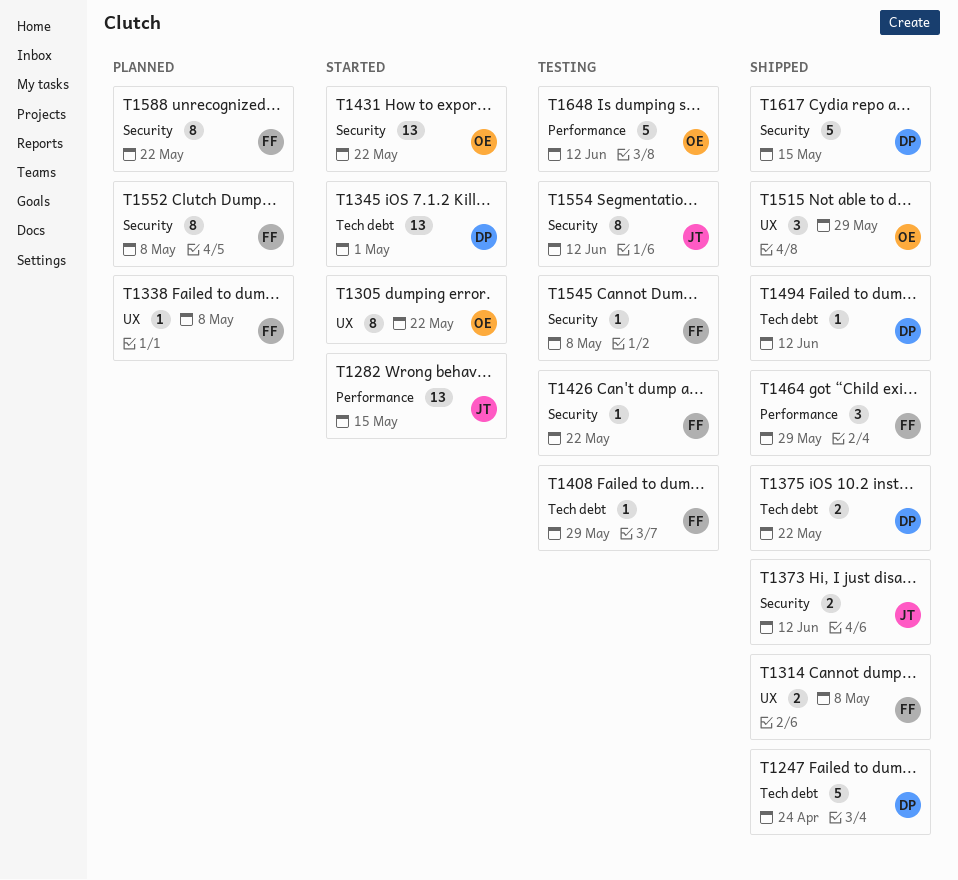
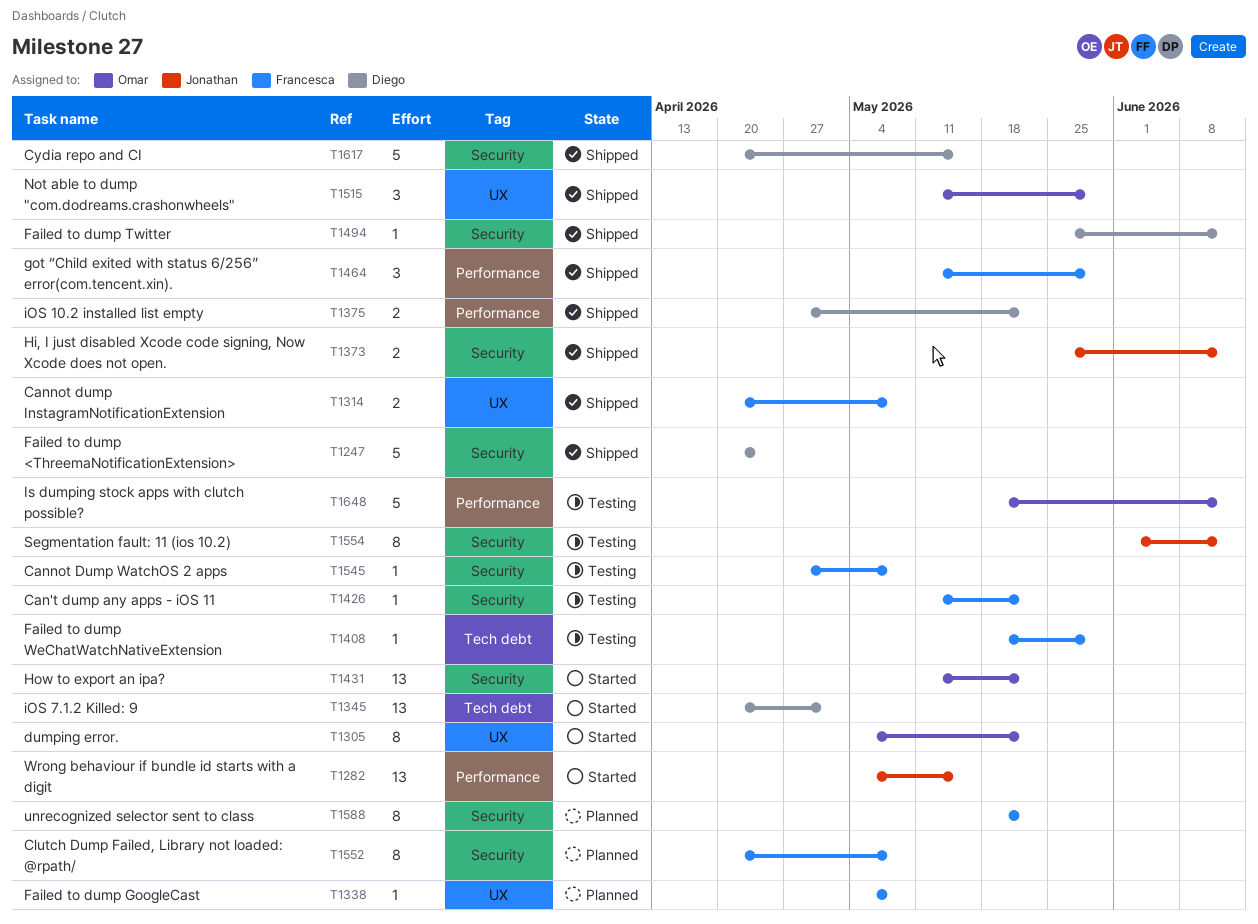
T1247, label: Tech debt -> Security
T1375, label: Tech debt -> Performance
T1494, label: Tech debt -> Security

